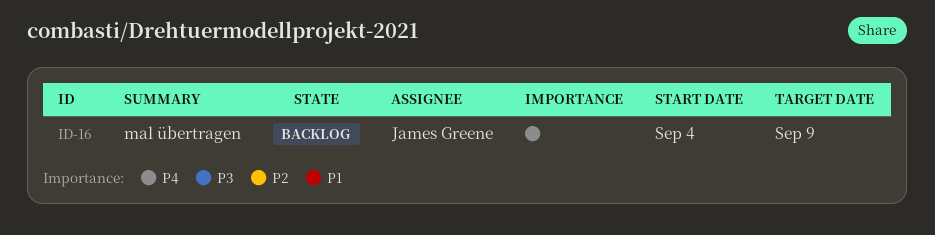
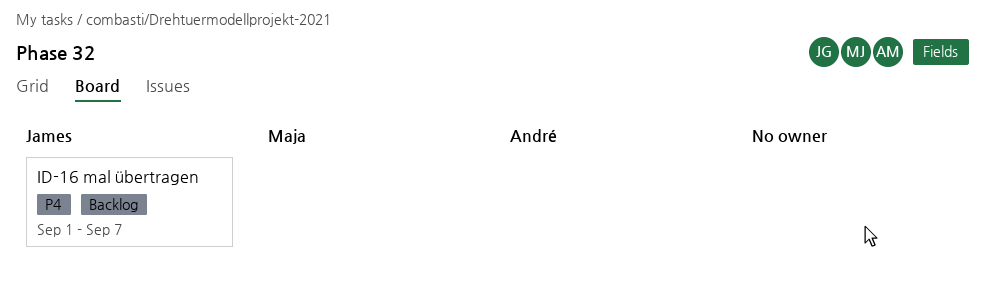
ID-16, start: Sep 4 -> Sep 1
ID-16, due: Sep 9 -> Sep 7

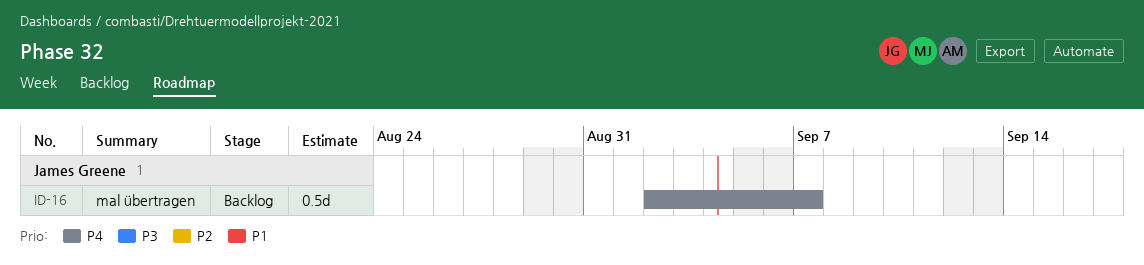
ID-16, start: Sep 1 -> Sep 2

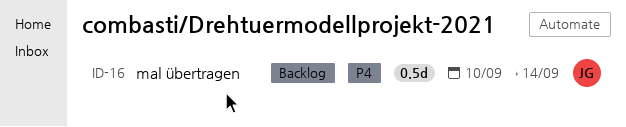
ID-16, start: Sep 2 -> Sep 10
ID-16, due: Sep 7 -> Sep 14

